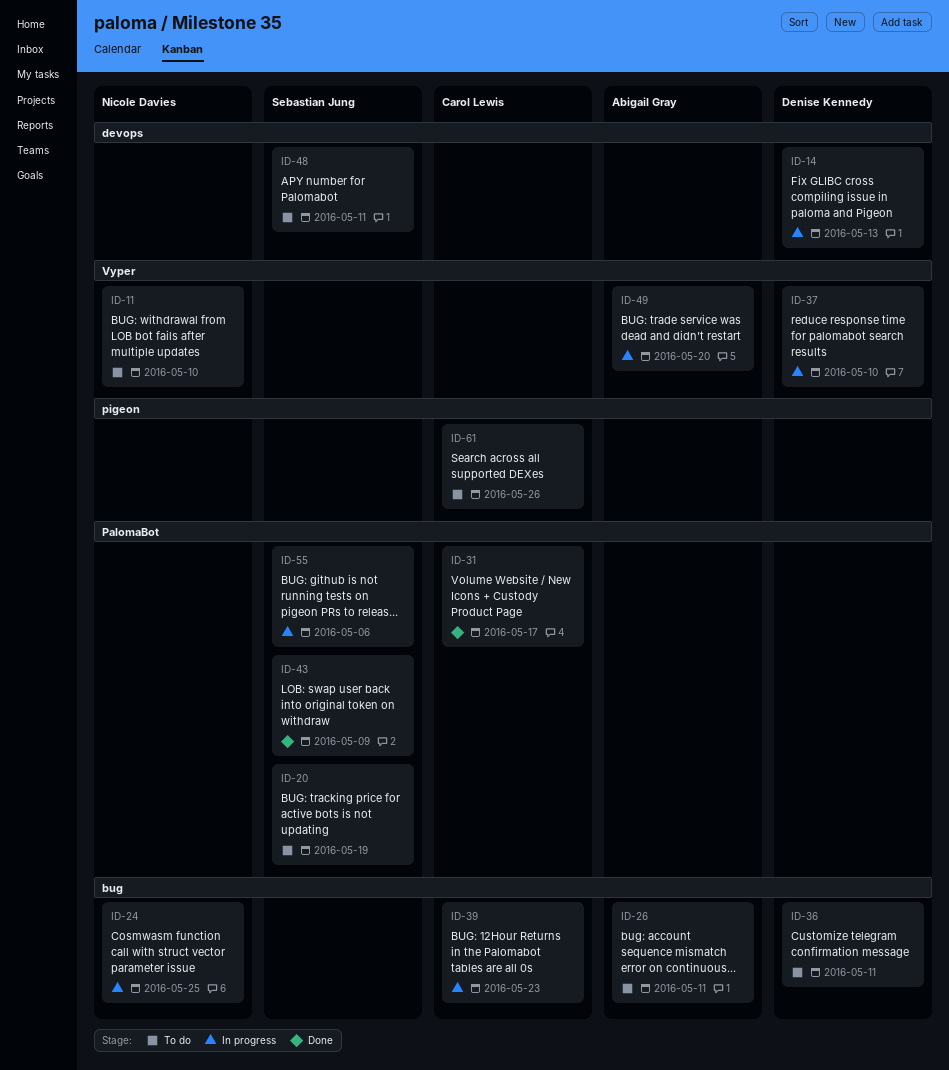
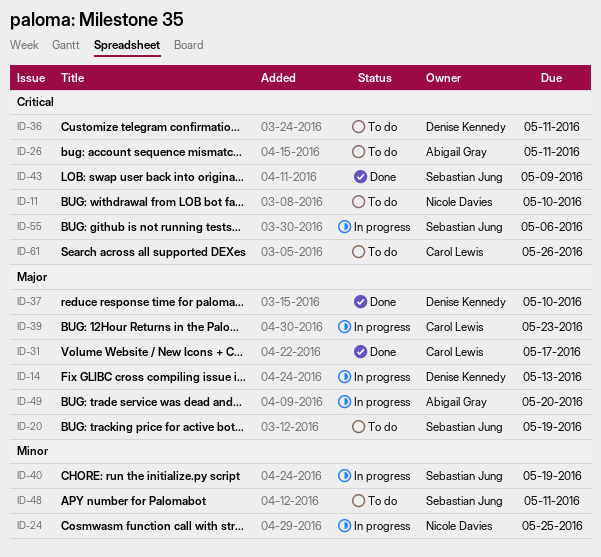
ID-37, status: In progress -> Done
ID-40: none -> present

